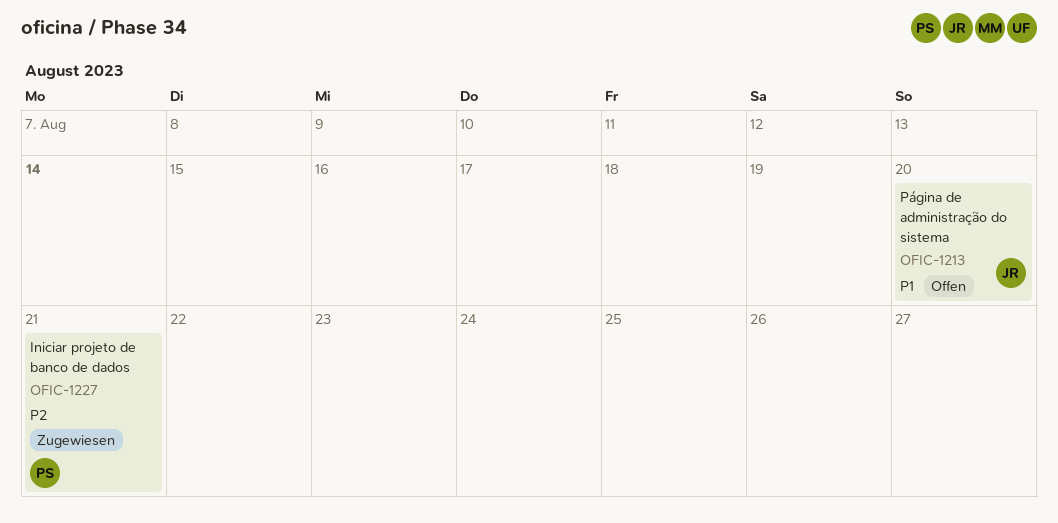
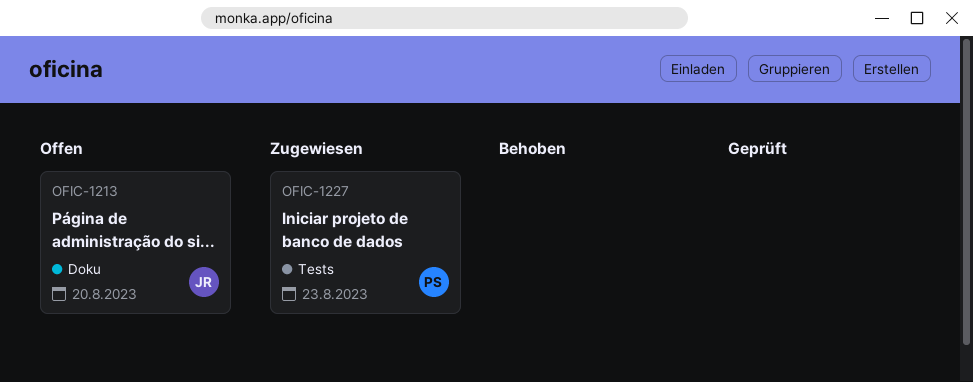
OFIC-1227, due: Aug 21 -> Aug 23

